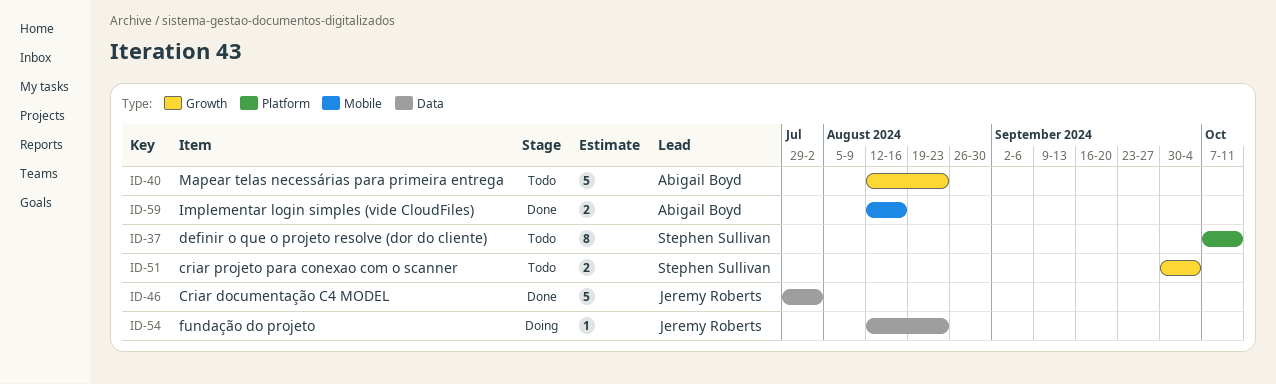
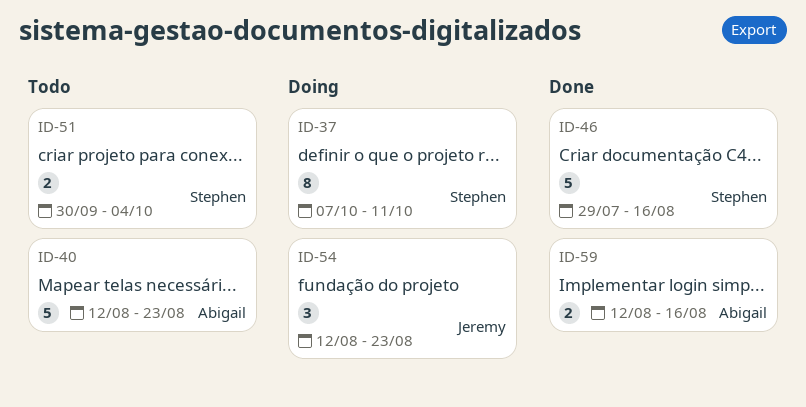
ID-37, status: Todo -> Doing
ID-46, owner: Jeremy Roberts -> Stephen Sullivan
ID-46, due: Aug 2 -> Aug 16
ID-54, estimate: 1 -> 3

